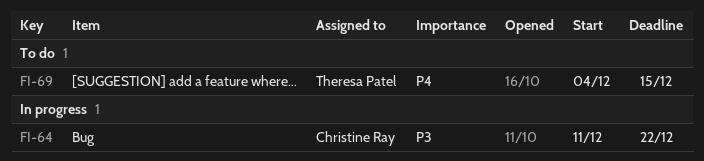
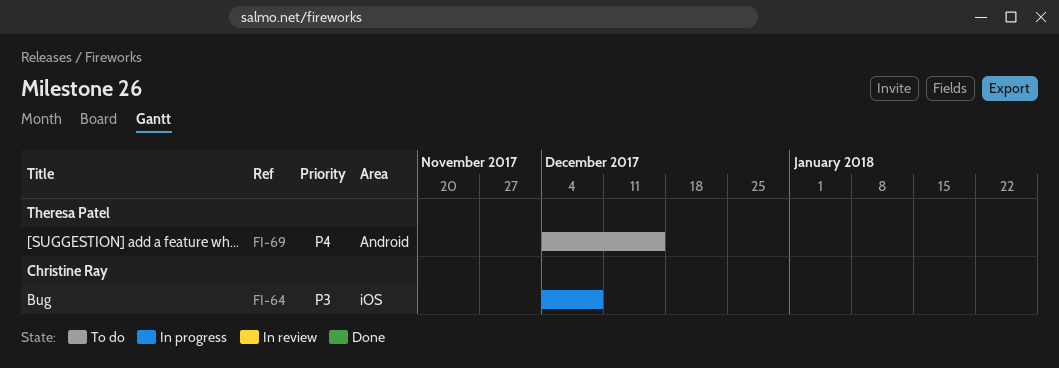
FI-64, start: Dec 11 -> Dec 4
FI-64, due: Dec 22 -> Dec 8

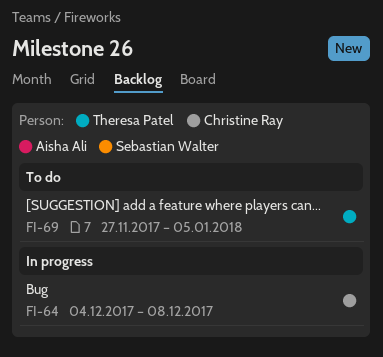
FI-69, start: Dec 4 -> Nov 27
FI-69, due: Dec 15 -> Jan 5

